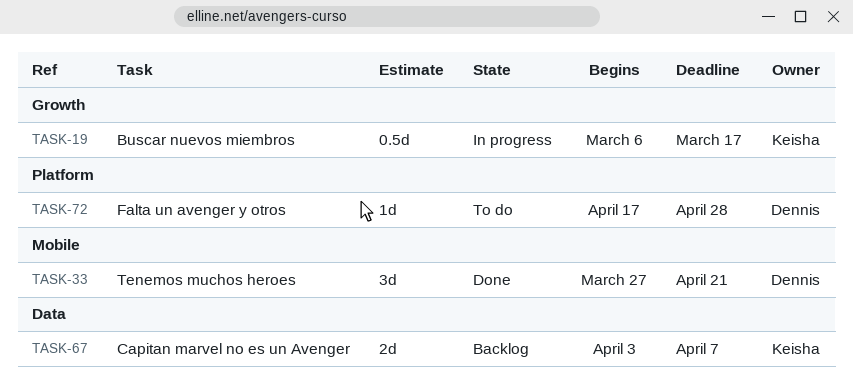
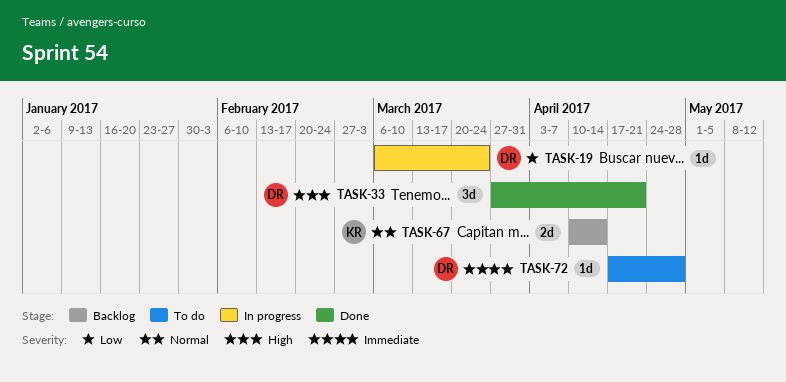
TASK-19, owner: Keisha -> Dennis
TASK-19, estimate: 0.5d -> 1d
TASK-19, due: Mar 17 -> Mar 24
TASK-67, start: Apr 3 -> Apr 10
TASK-67, due: Apr 7 -> Apr 14

